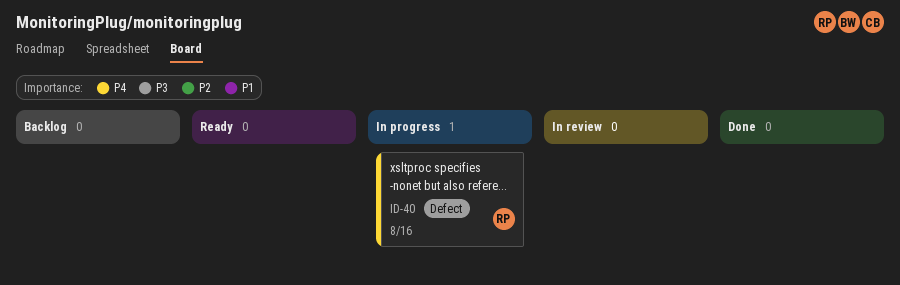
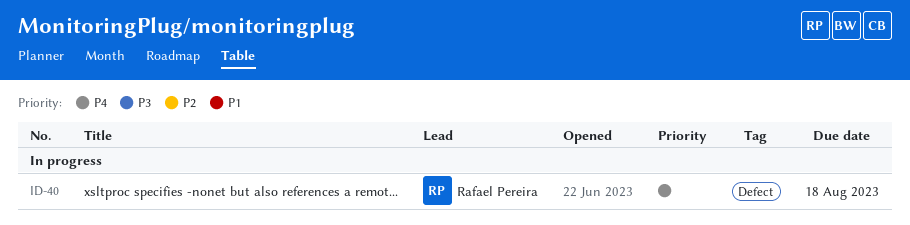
ID-40, due: Aug 16 -> Aug 18

